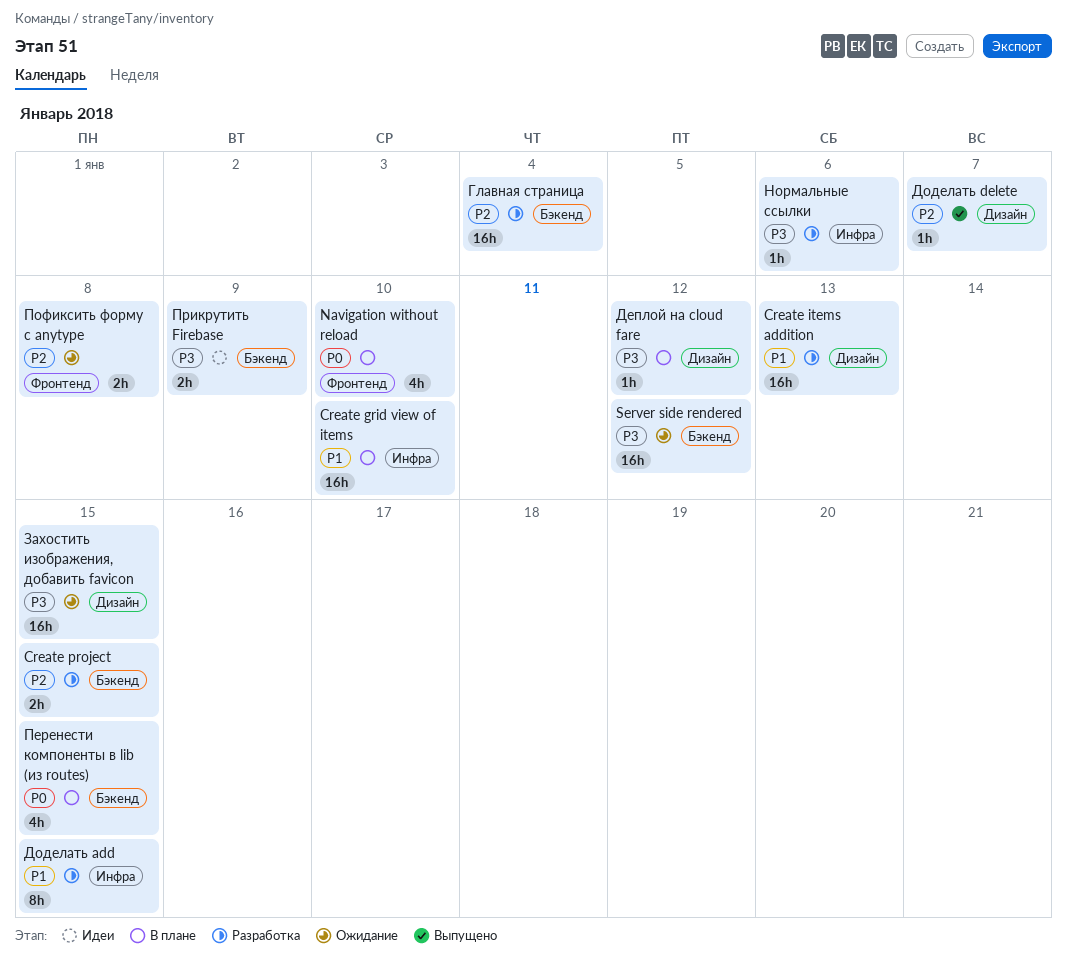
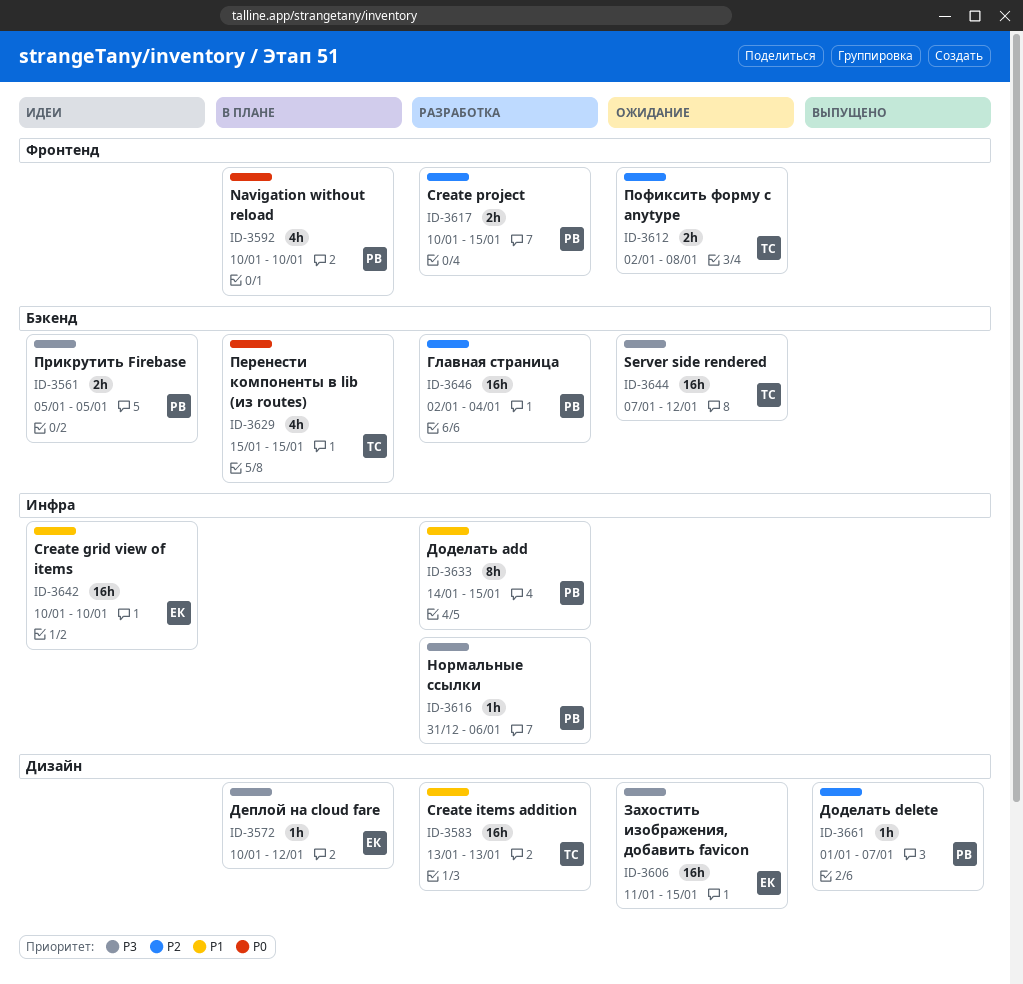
Create grid view of items, status: В плане -> Идеи
Create project, label: Бэкенд -> Фронтенд
Прикрутить Firebase, due: Jan 9 -> Jan 5

